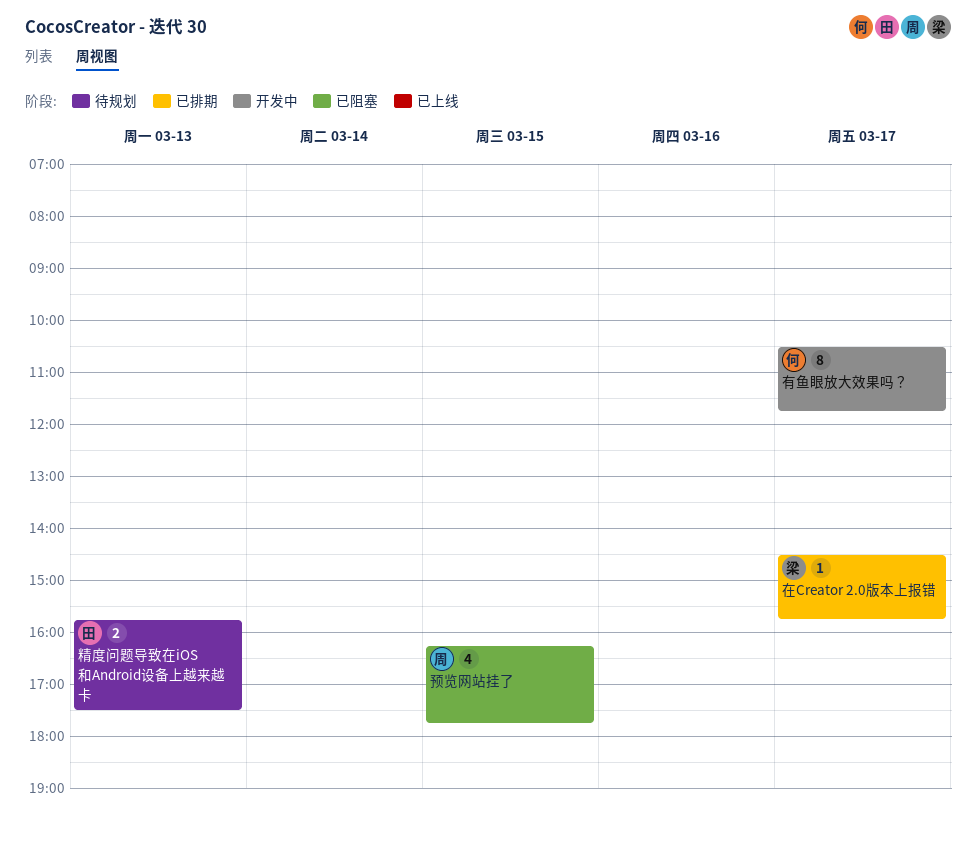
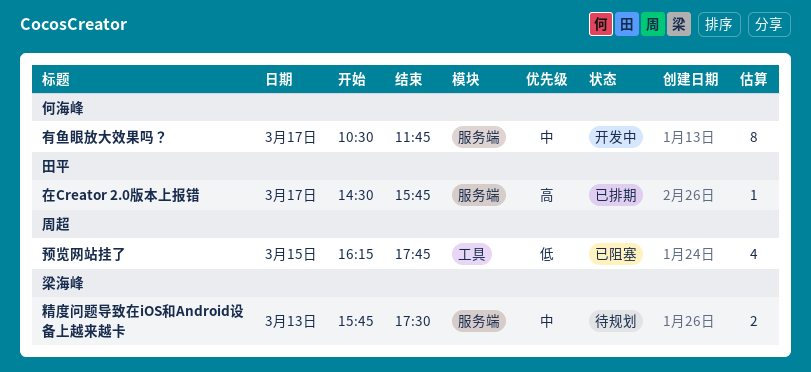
在Creator 2.0版本上报错, owner: 梁海峰 -> 田平
精度问题导致在iOS和Android设备上越来越卡, owner: 田平 -> 梁海峰

